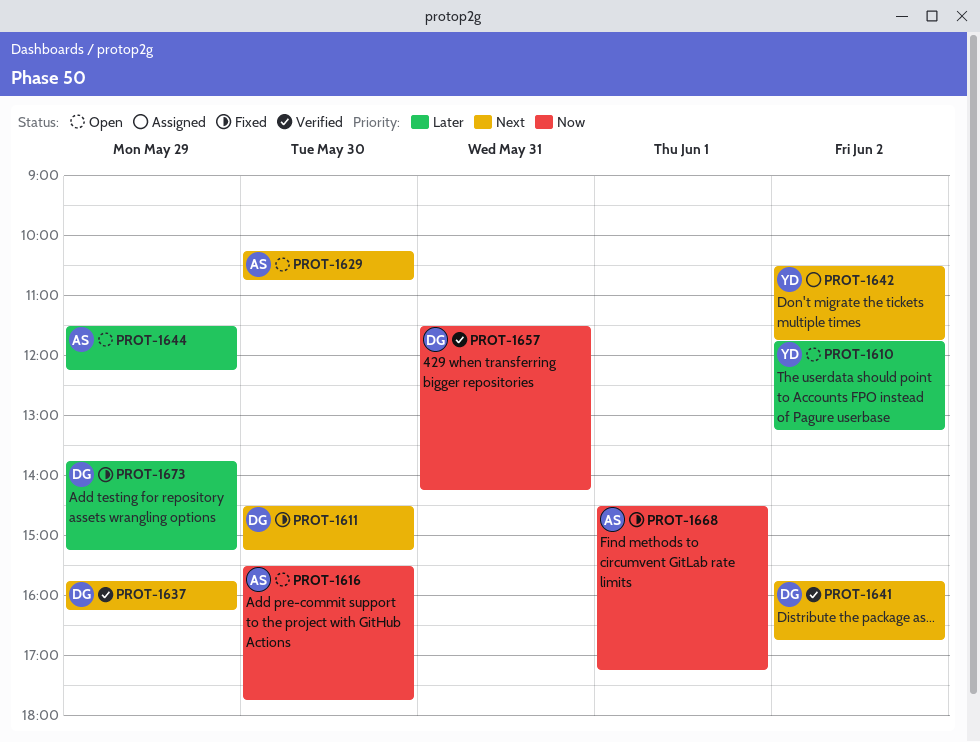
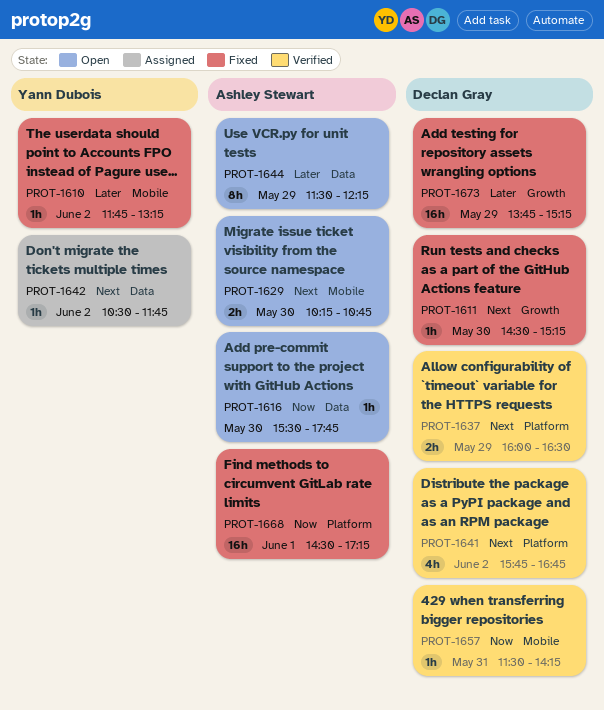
PROT-1610, status: Open -> Fixed
PROT-1637, begins: 15:45 -> 16:00
PROT-1637, ends: 16:15 -> 16:30

